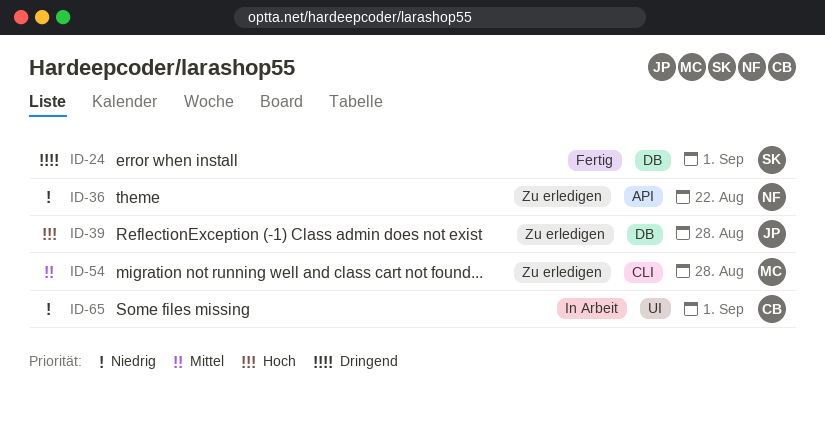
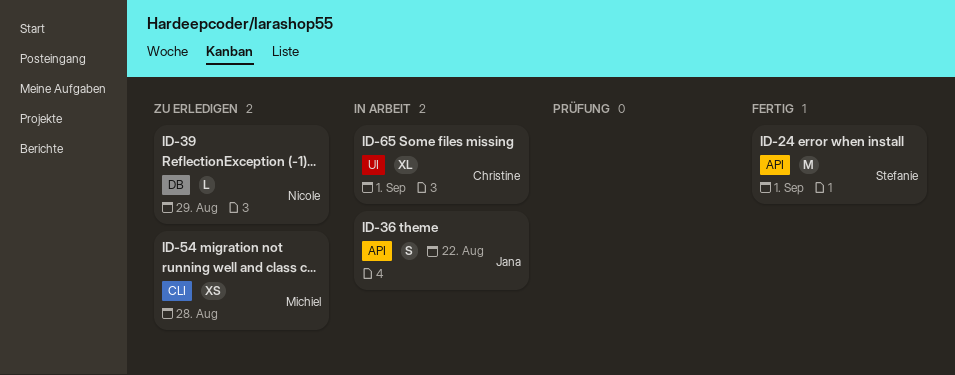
ID-24, label: DB -> API
ID-36, status: Zu erledigen -> In Arbeit
ID-36, owner: Nicole -> Jana
ID-39, owner: Jana -> Nicole
ID-39, due: Aug 28 -> Aug 29

